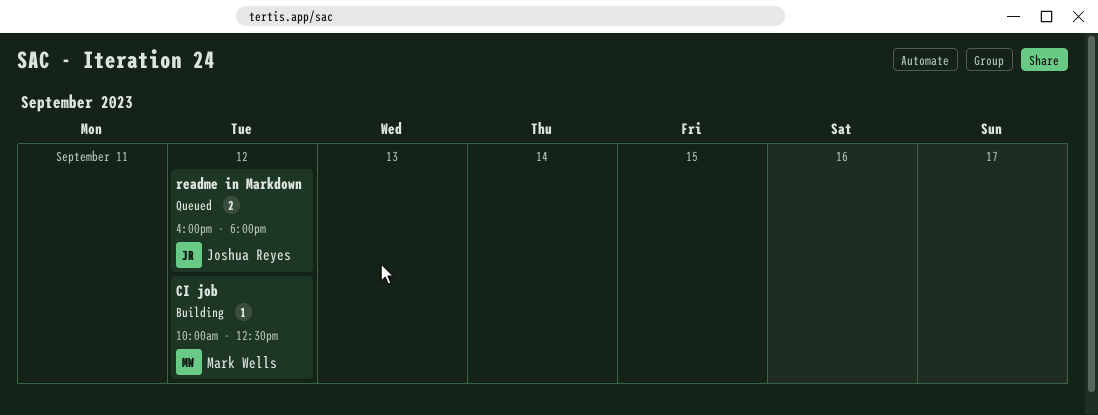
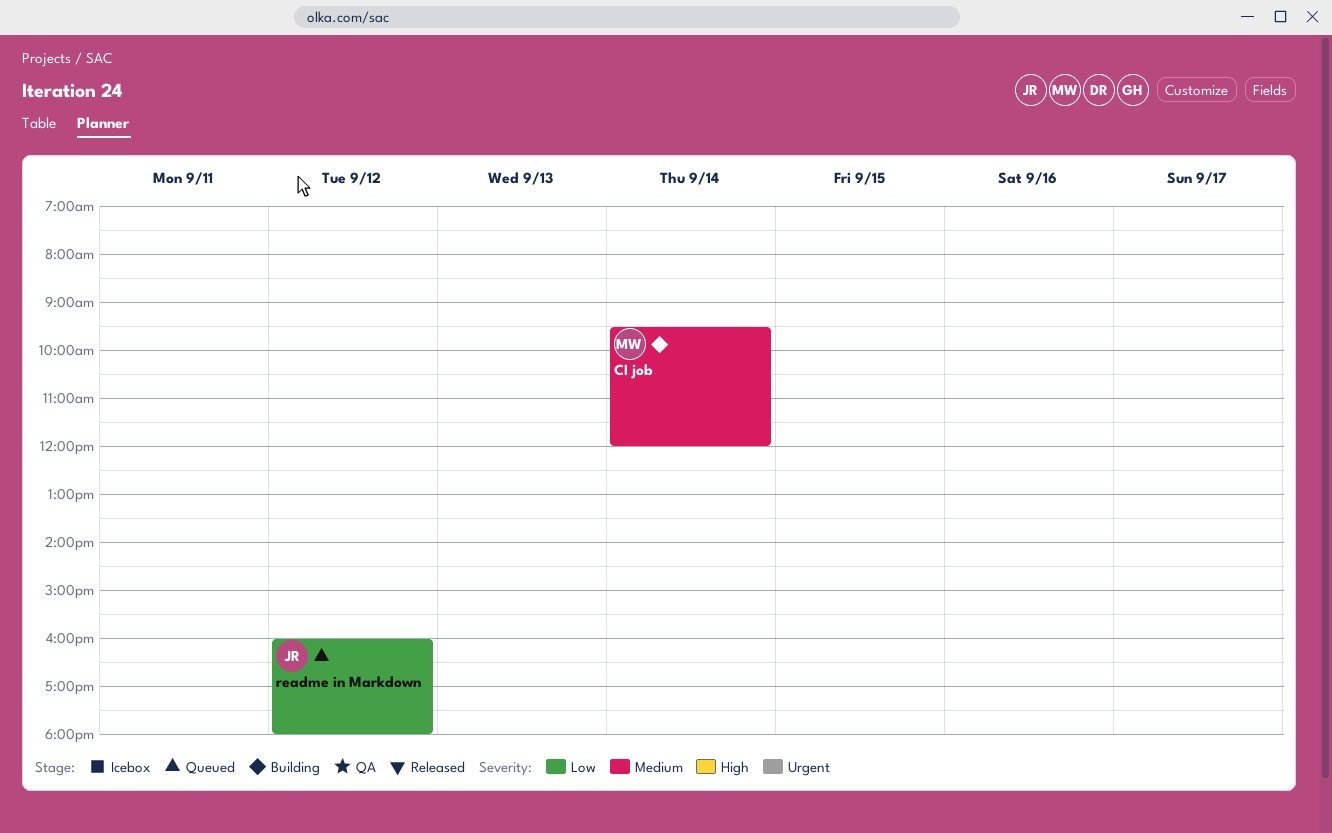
CI job, day: Sep 12 -> Sep 14
CI job, begins: 10:00 -> 09:30
CI job, ends: 12:30 -> 12:00

